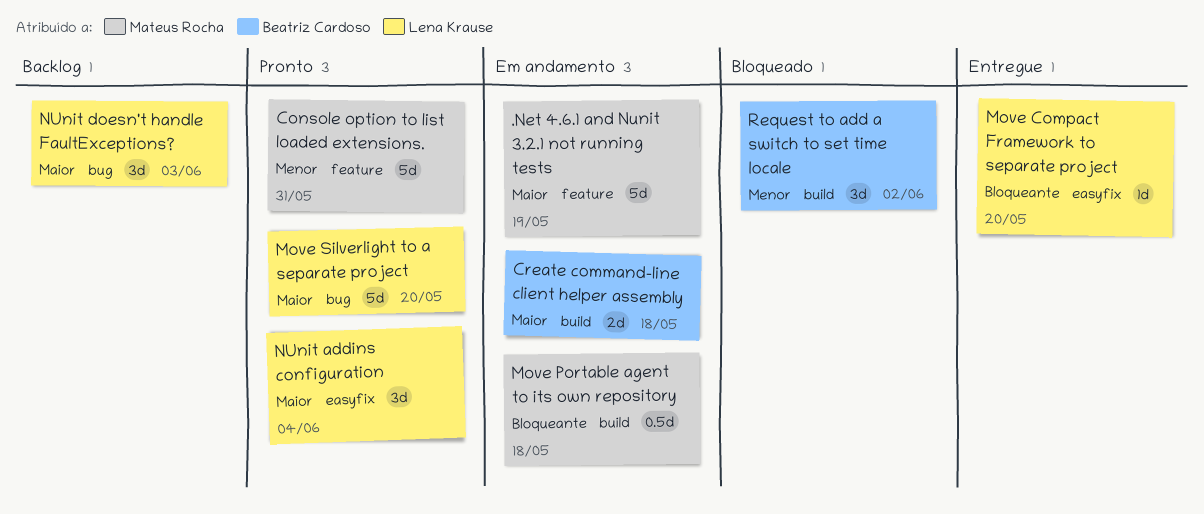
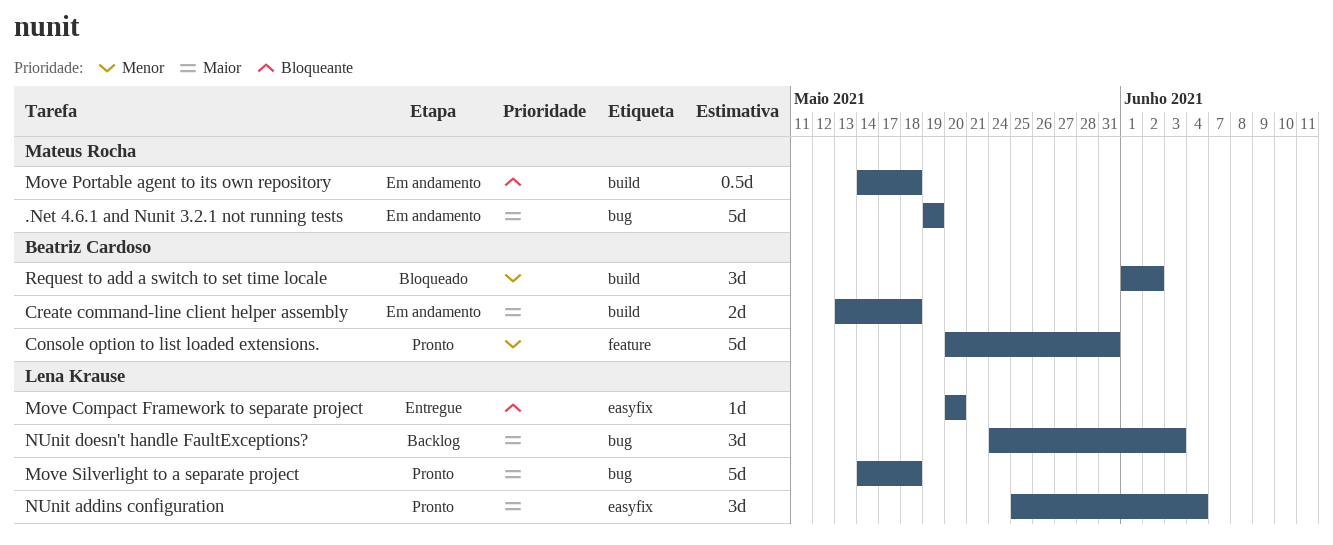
.Net 4.6.1 and Nunit 3.2.1 not running tests, label: feature -> bug
Console option to list loaded extensions., owner: Mateus Rocha -> Beatriz Cardoso
Move Silverlight to a separate project, due: May 20 -> May 18

